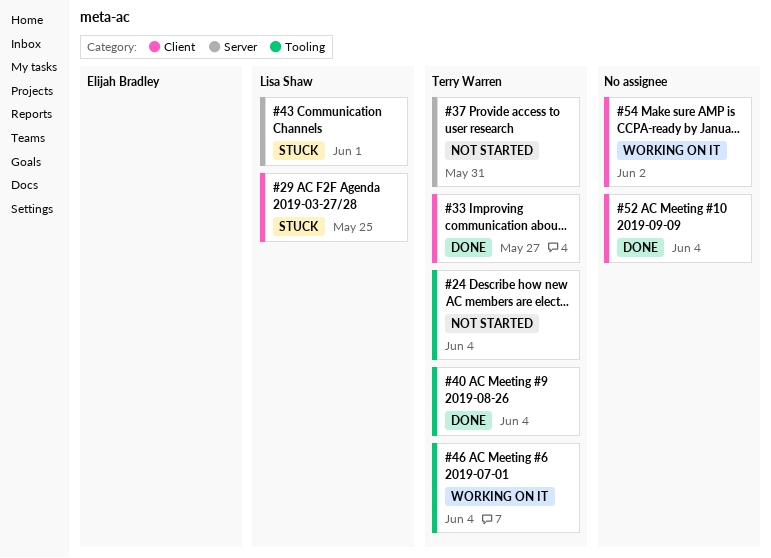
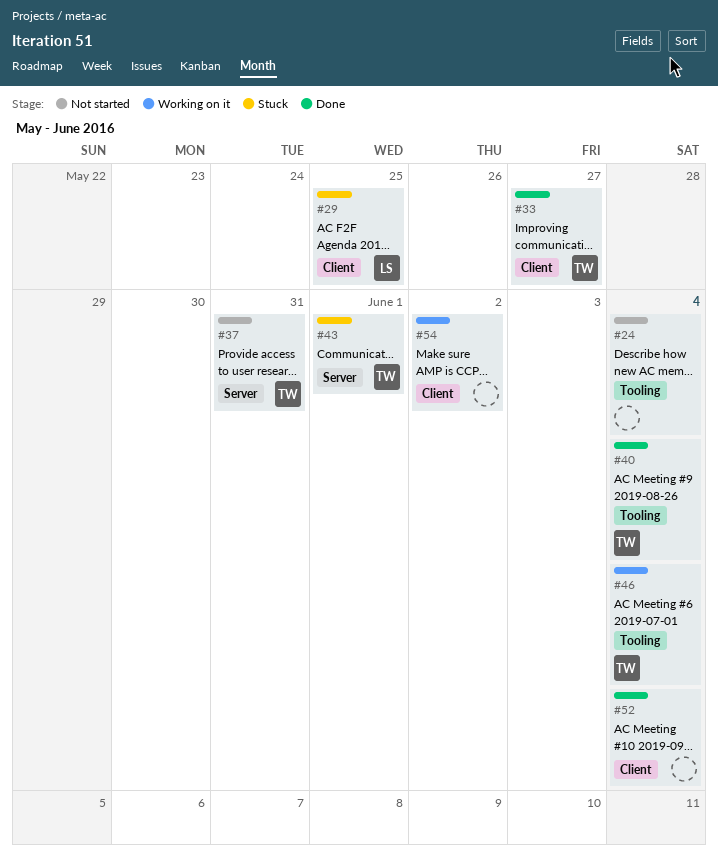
#24, owner: Terry Warren -> none
#43, owner: Lisa Shaw -> Terry Warren

